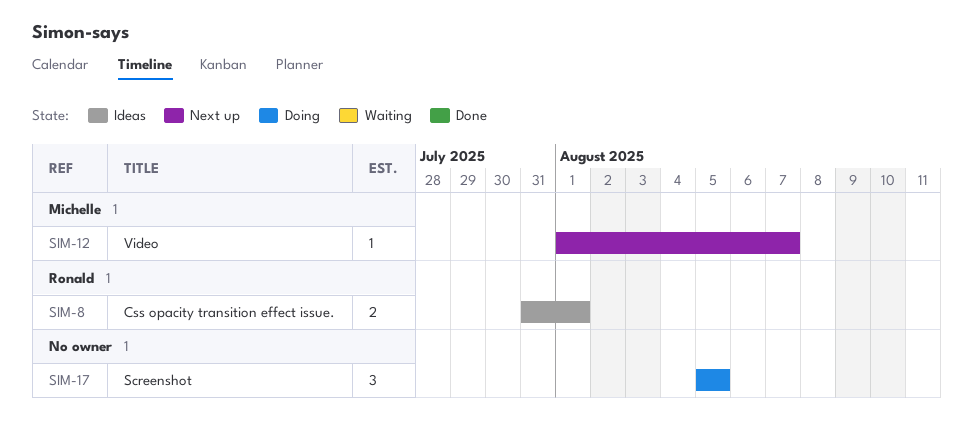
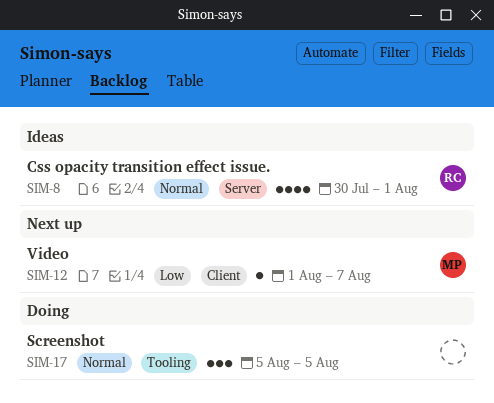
SIM-8, estimate: 2 -> 4
SIM-8, start: Jul 31 -> Jul 30

